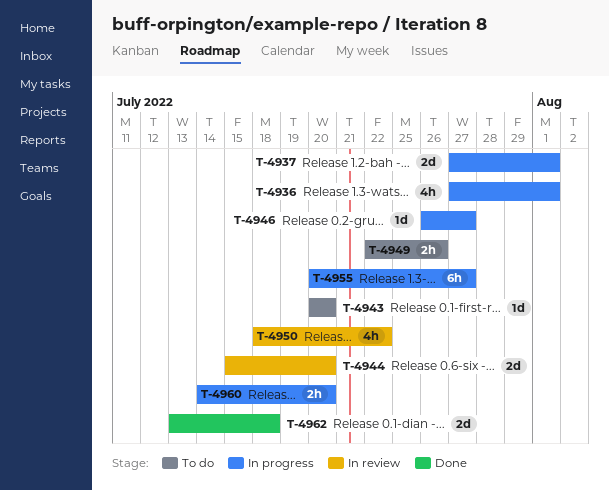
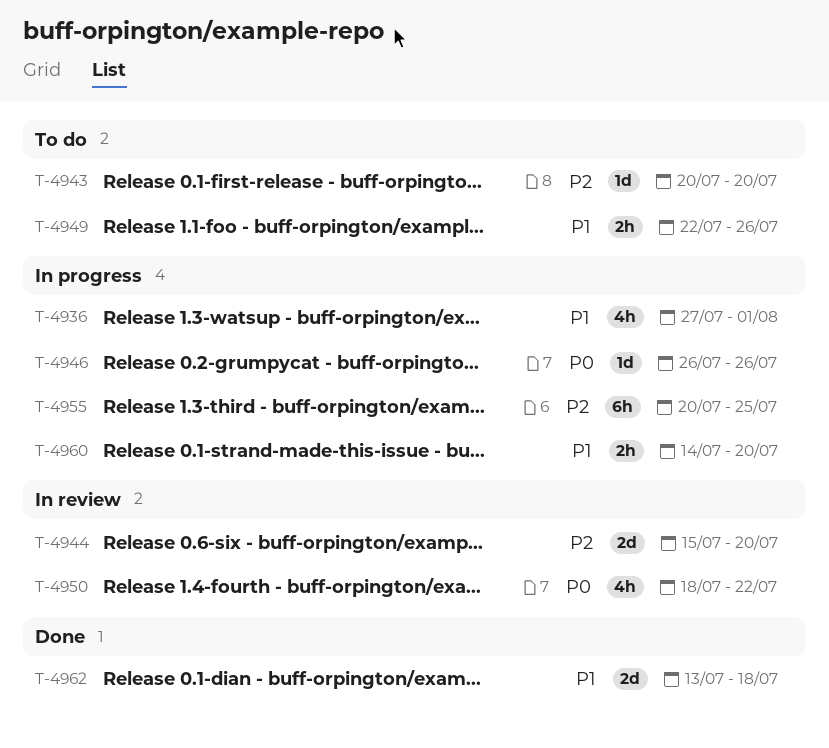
T-4937: present -> none
T-4946, due: Jul 27 -> Jul 26
T-4955, due: Jul 27 -> Jul 25

